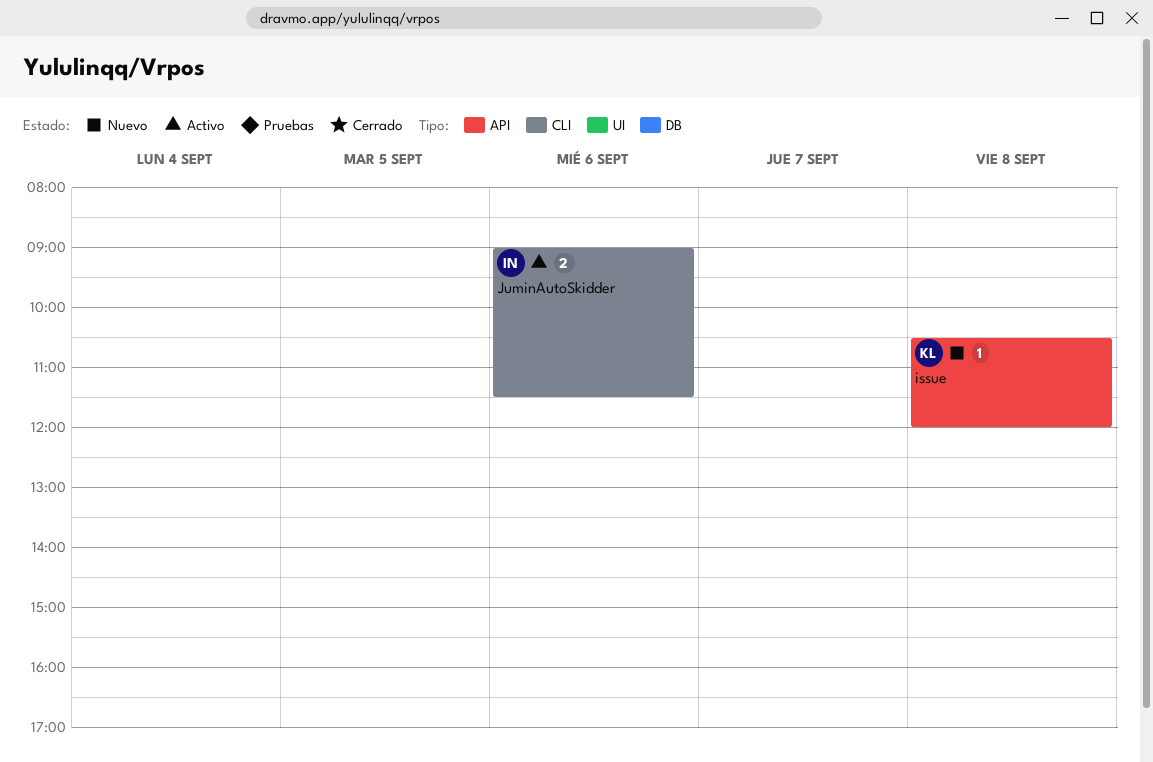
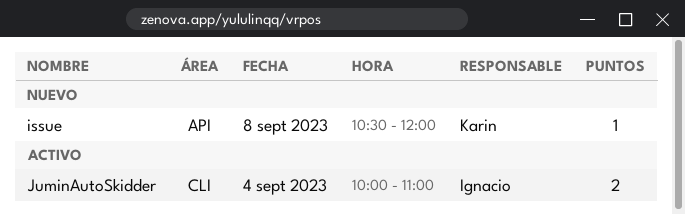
JuminAutoSkidder, day: Sep 6 -> Sep 4
JuminAutoSkidder, begins: 09:00 -> 10:00
JuminAutoSkidder, ends: 11:30 -> 11:00

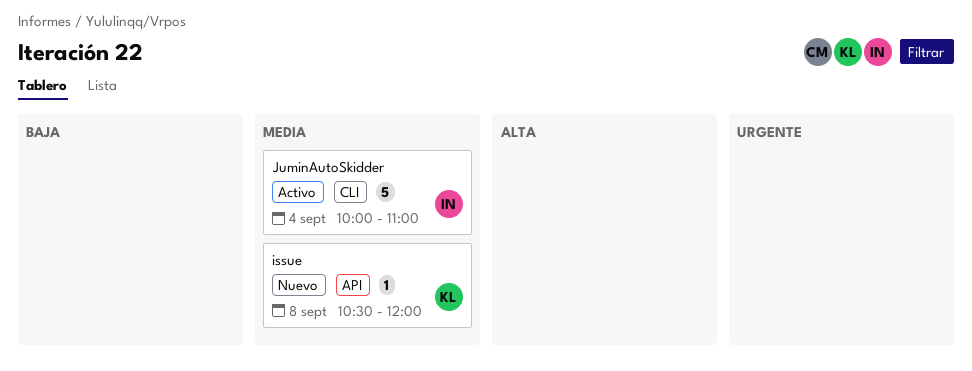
JuminAutoSkidder, estimate: 2 -> 5

